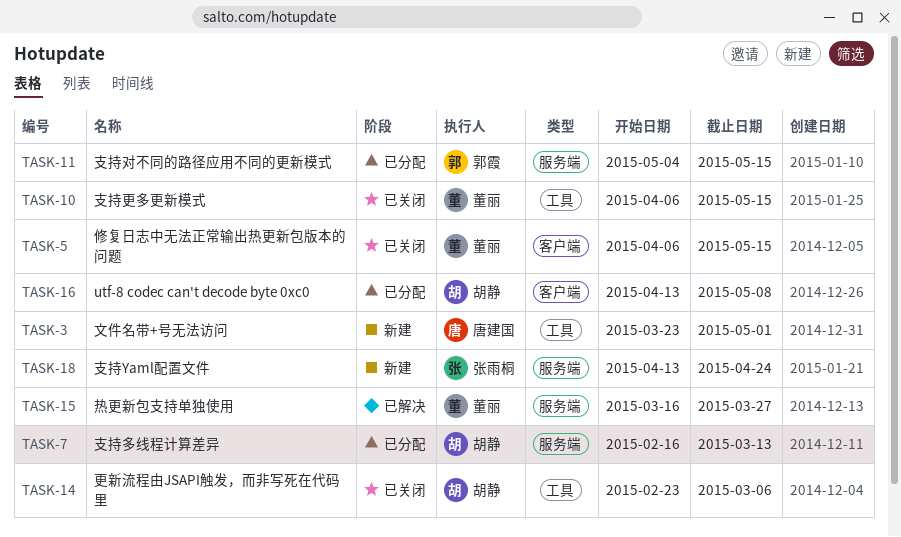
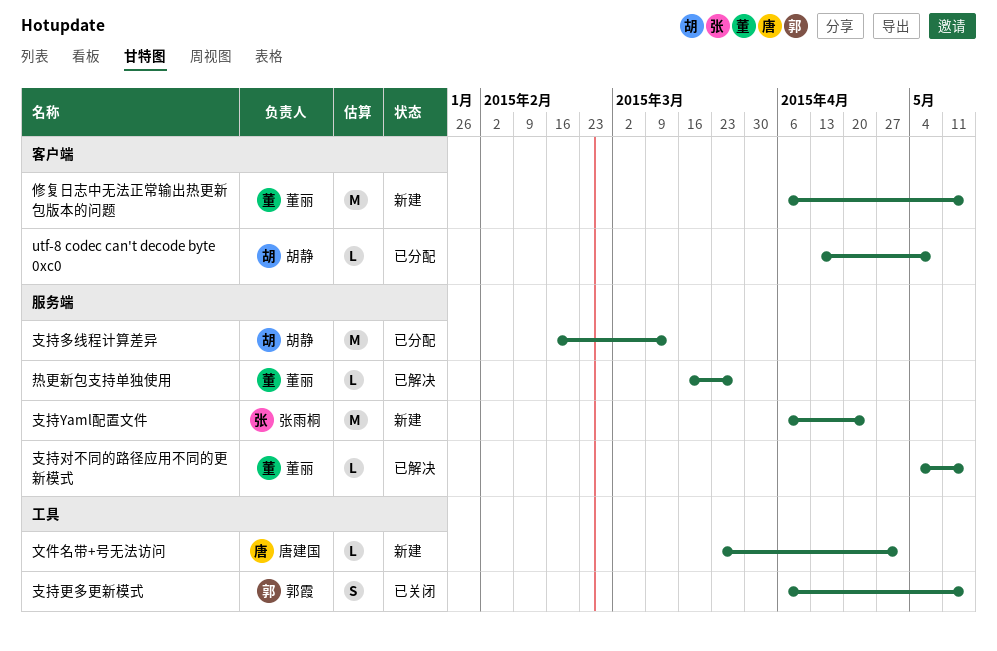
修复日志中无法正常输出热更新包版本的问题, status: 已关闭 -> 新建
支持Yaml配置文件, start: Apr 13 -> Apr 6
支持对不同的路径应用不同的更新模式, status: 已分配 -> 已解决
支持对不同的路径应用不同的更新模式, owner: 郭霞 -> 董丽
支持更多更新模式, owner: 董丽 -> 郭霞
更新流程由JSAPI触发，而非写死在代码里: present -> none

